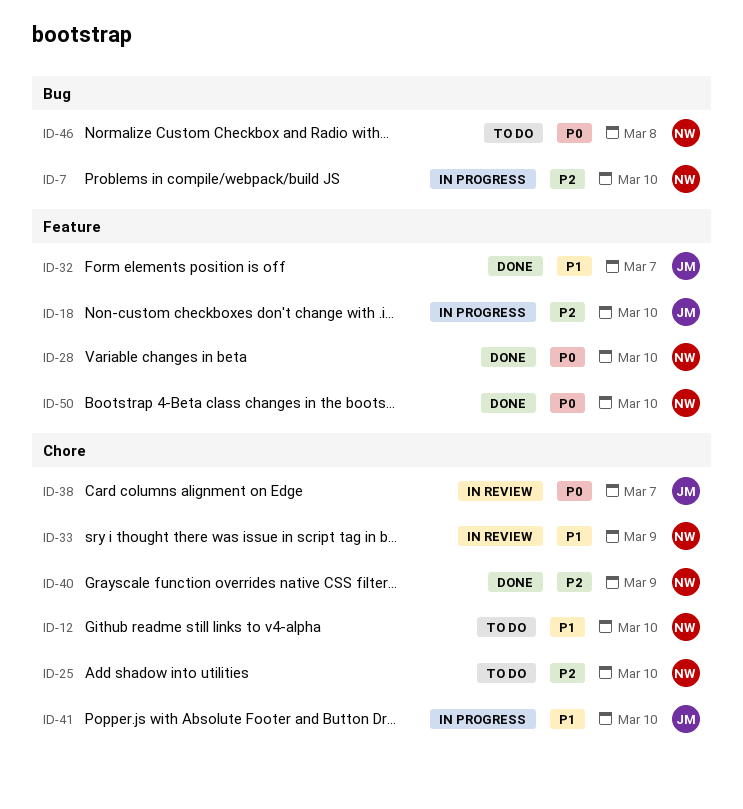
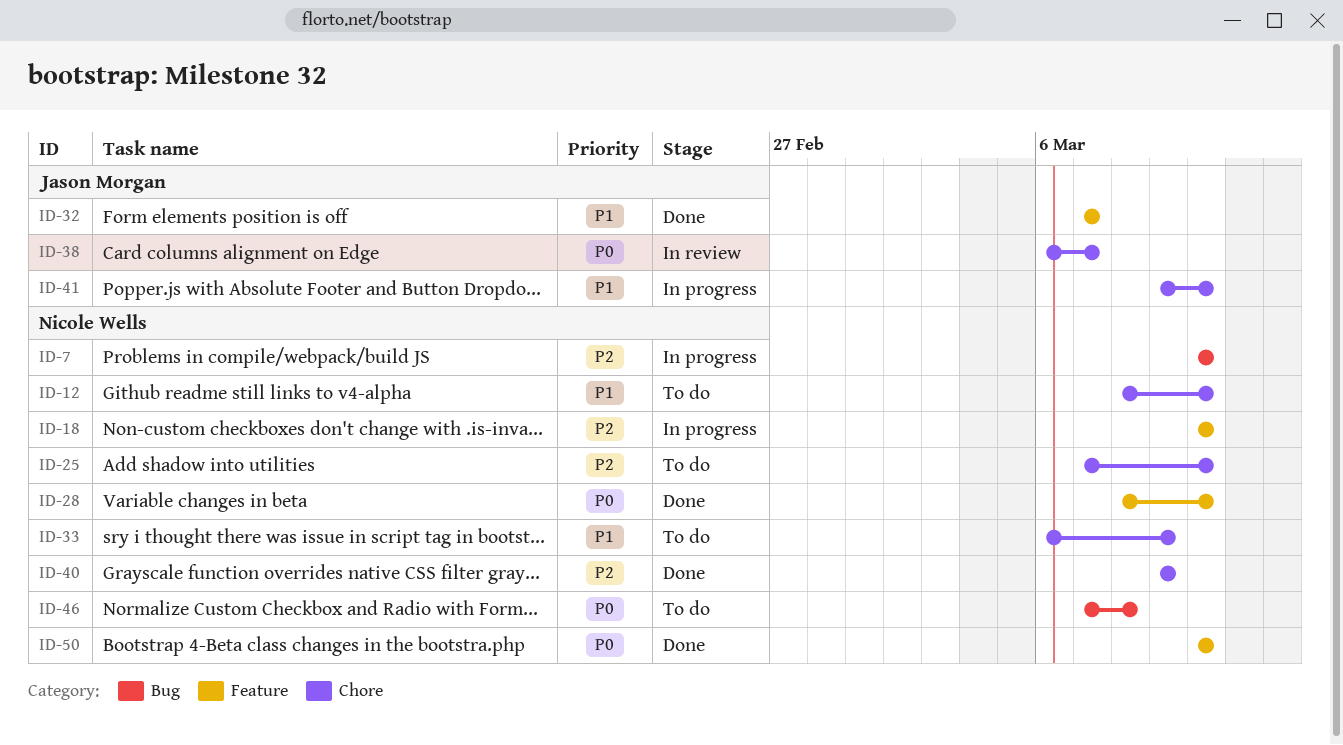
ID-18, owner: Jason Morgan -> Nicole Wells
ID-33, status: In review -> To do

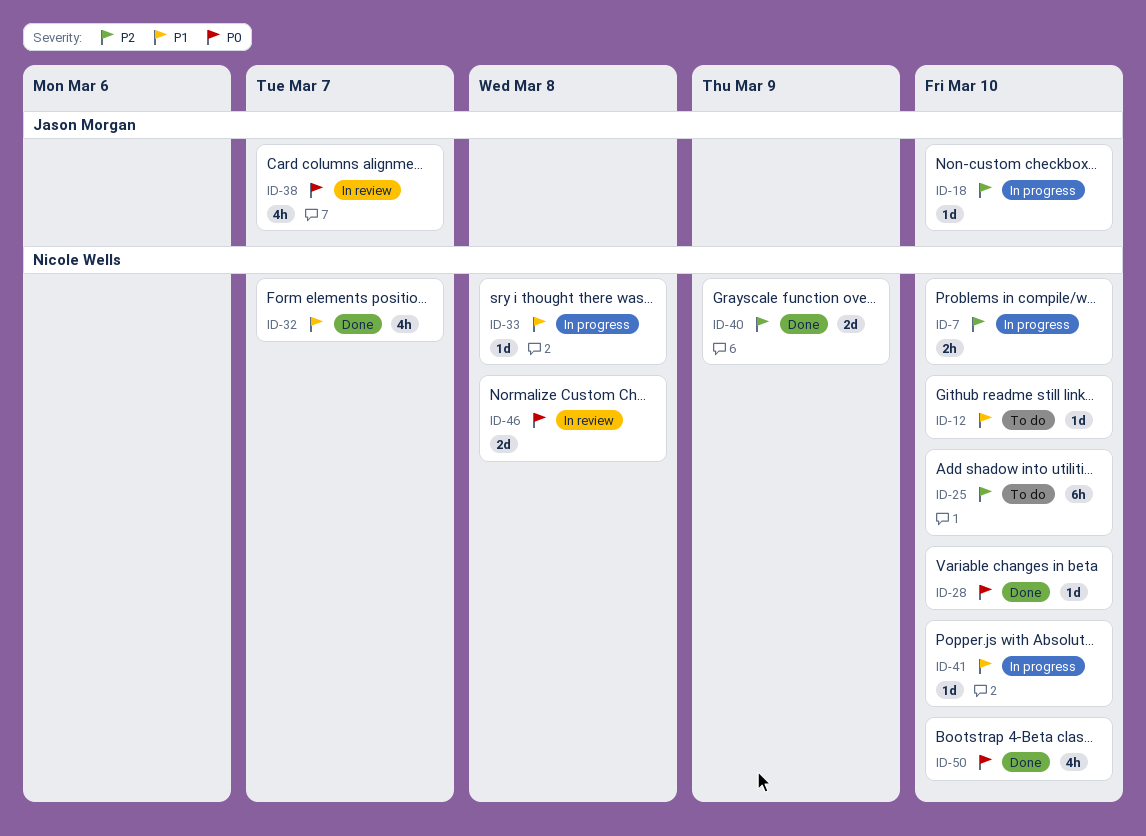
ID-18, owner: Nicole Wells -> Jason Morgan
ID-32, owner: Jason Morgan -> Nicole Wells
ID-33, status: To do -> In progress
ID-33, due: Mar 9 -> Mar 8
ID-41, owner: Jason Morgan -> Nicole Wells
ID-46, status: To do -> In review

